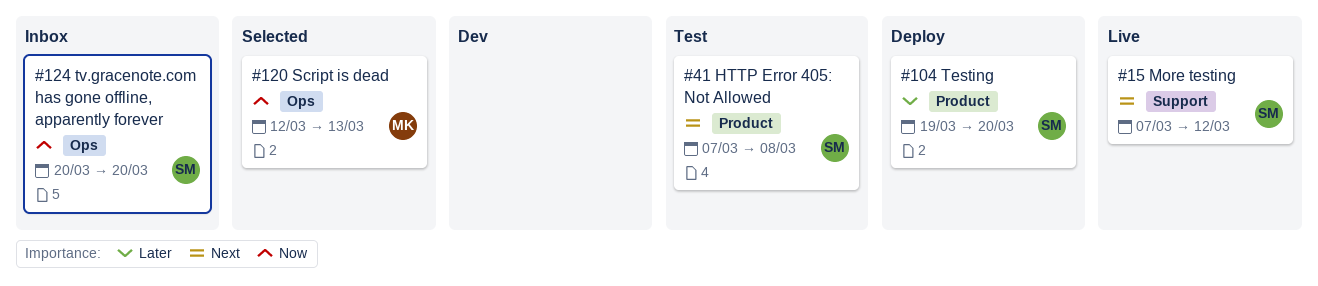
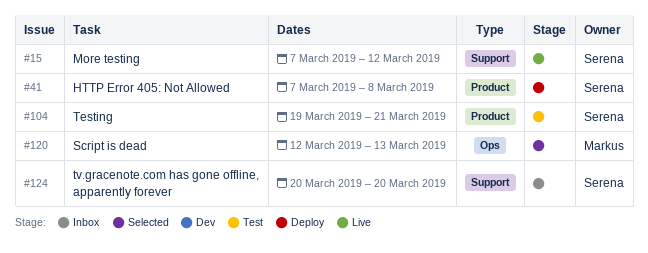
#41, status: Test -> Deploy
#104, status: Deploy -> Test
#104, due: Mar 20 -> Mar 21
#124, label: Ops -> Support

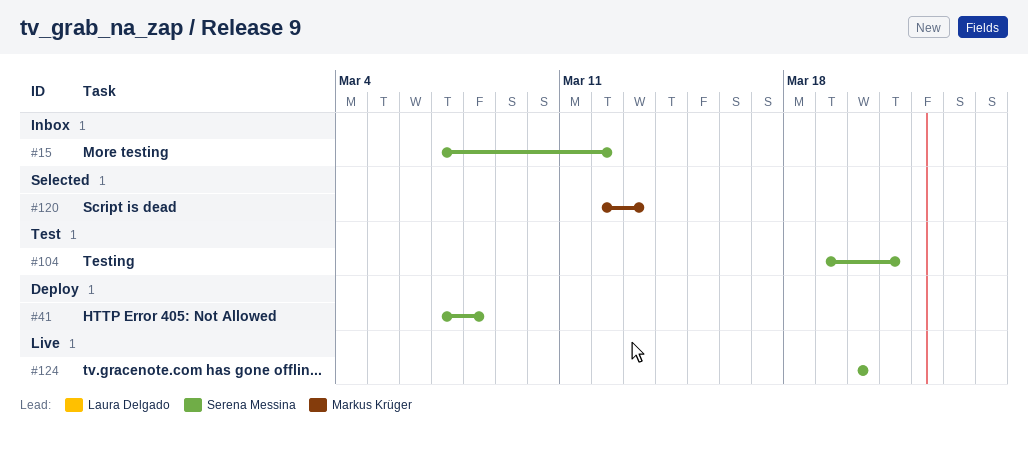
#15, status: Live -> Inbox
#124, status: Inbox -> Live

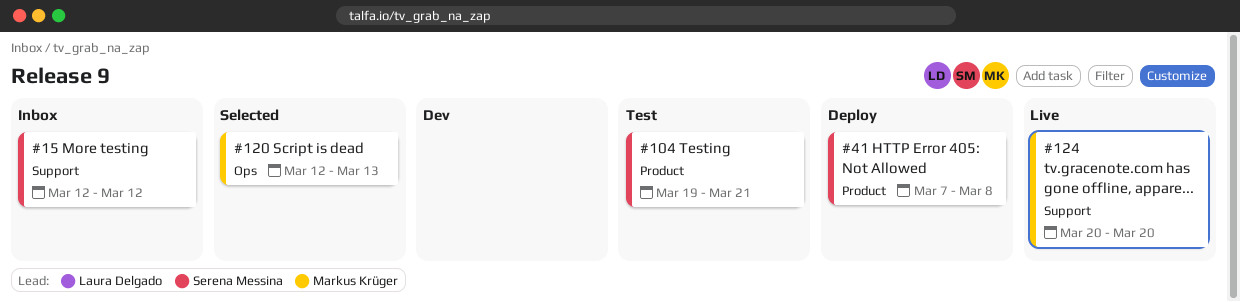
#15, start: Mar 7 -> Mar 12
#124, owner: Serena Messina -> Markus Krüger

